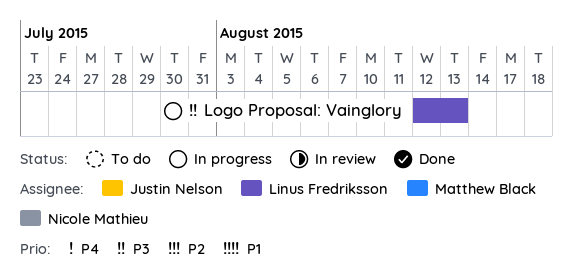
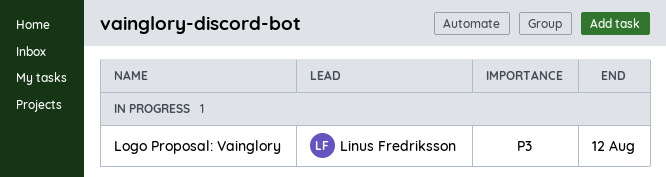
Logo Proposal: Vainglory, due: Aug 13 -> Aug 12

